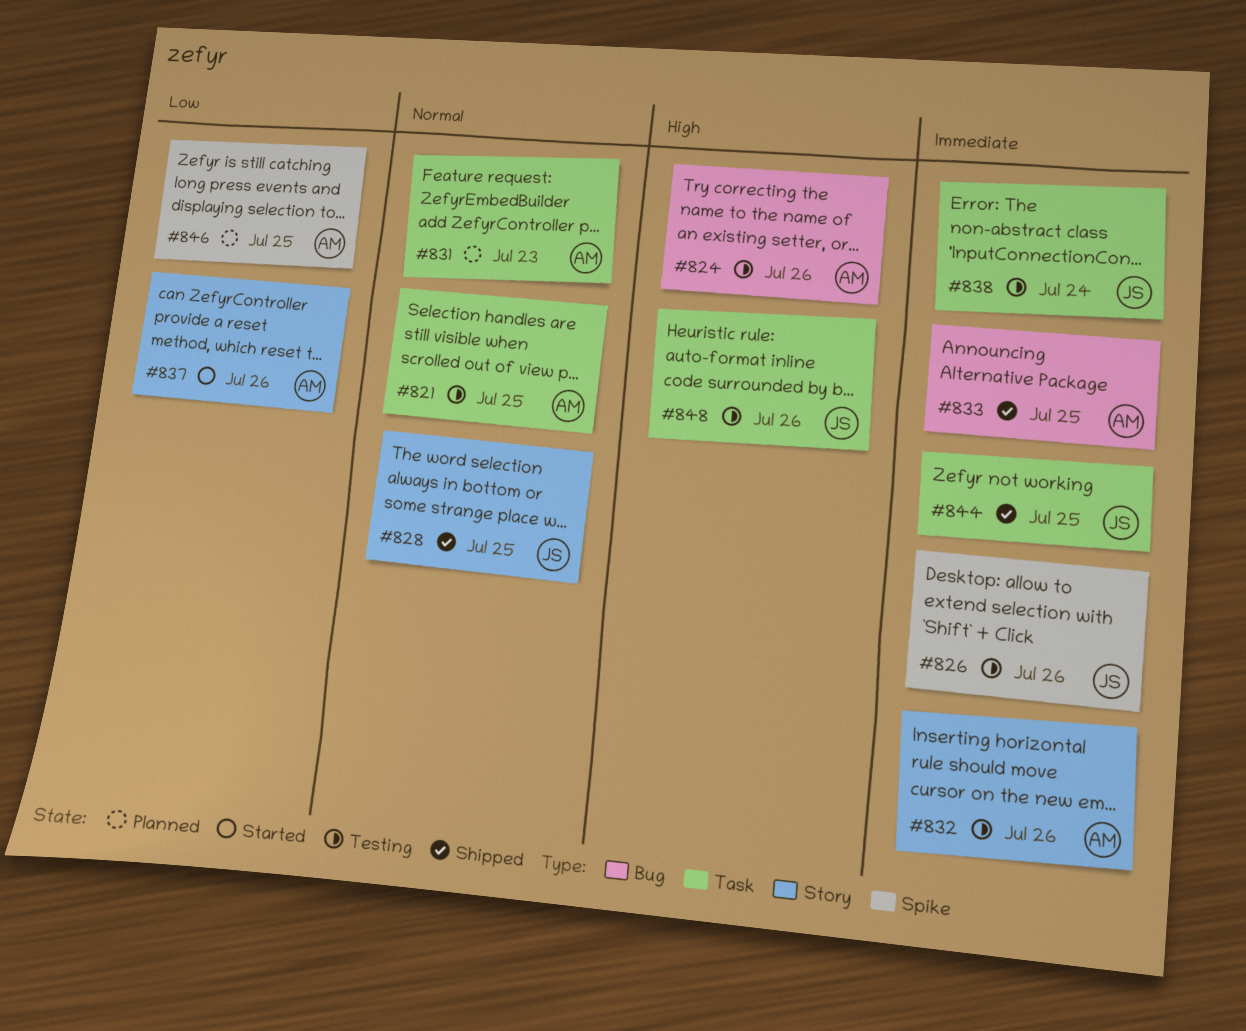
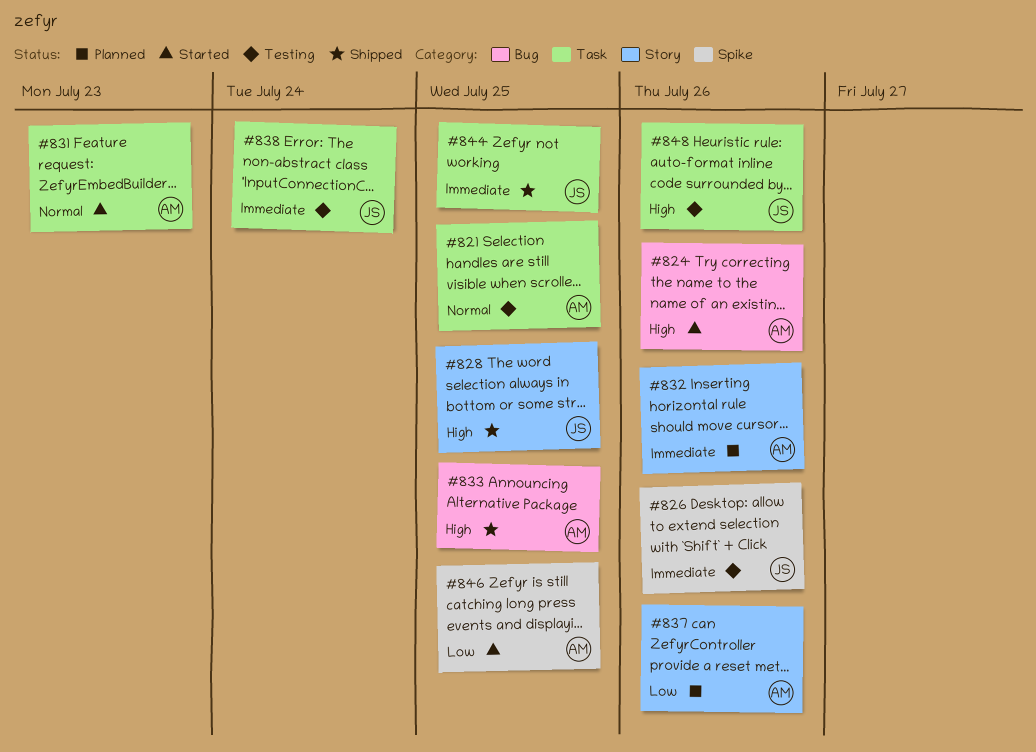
#824, status: Testing -> Started
#828, priority: Normal -> High
#831, status: Planned -> Started
#832, status: Testing -> Planned
#833, priority: Immediate -> High
#837, status: Started -> Planned
#846, status: Planned -> Started

